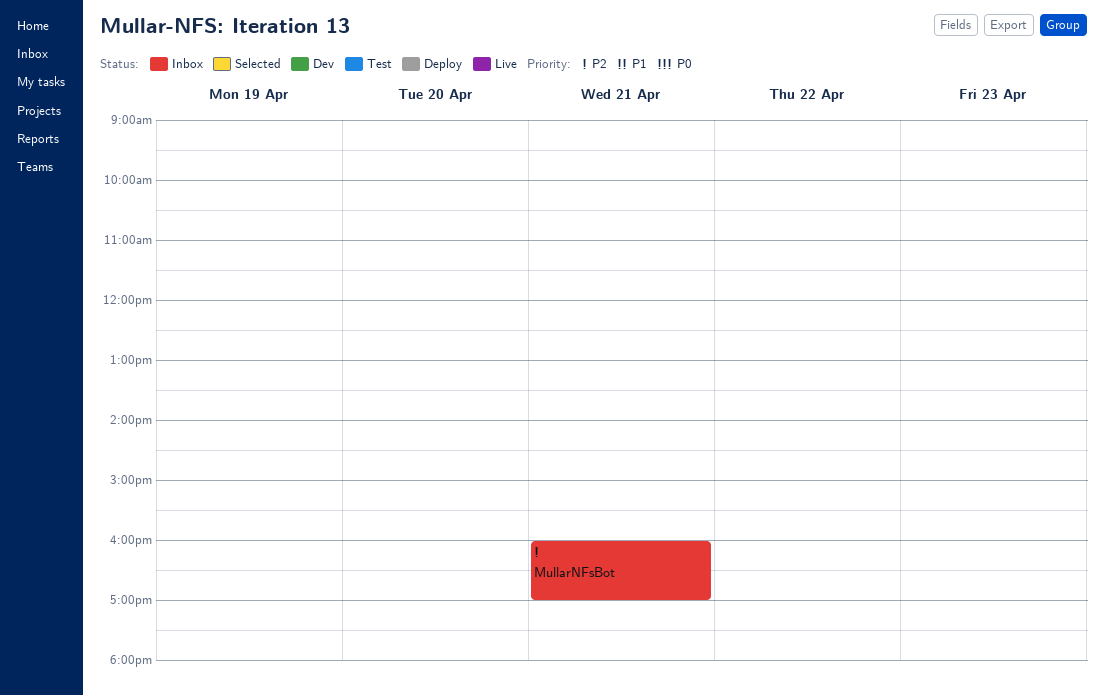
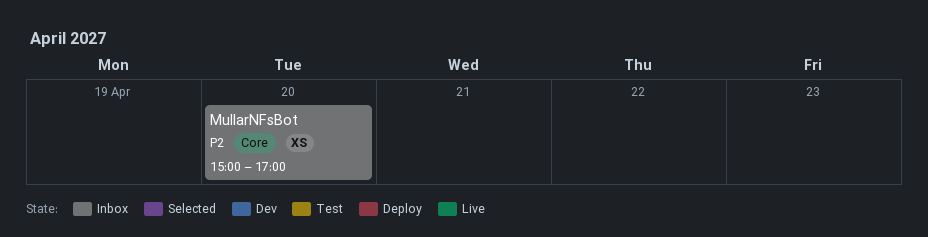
MullarNFsBot, day: Apr 21 -> Apr 20
MullarNFsBot, begins: 16:00 -> 15:00

